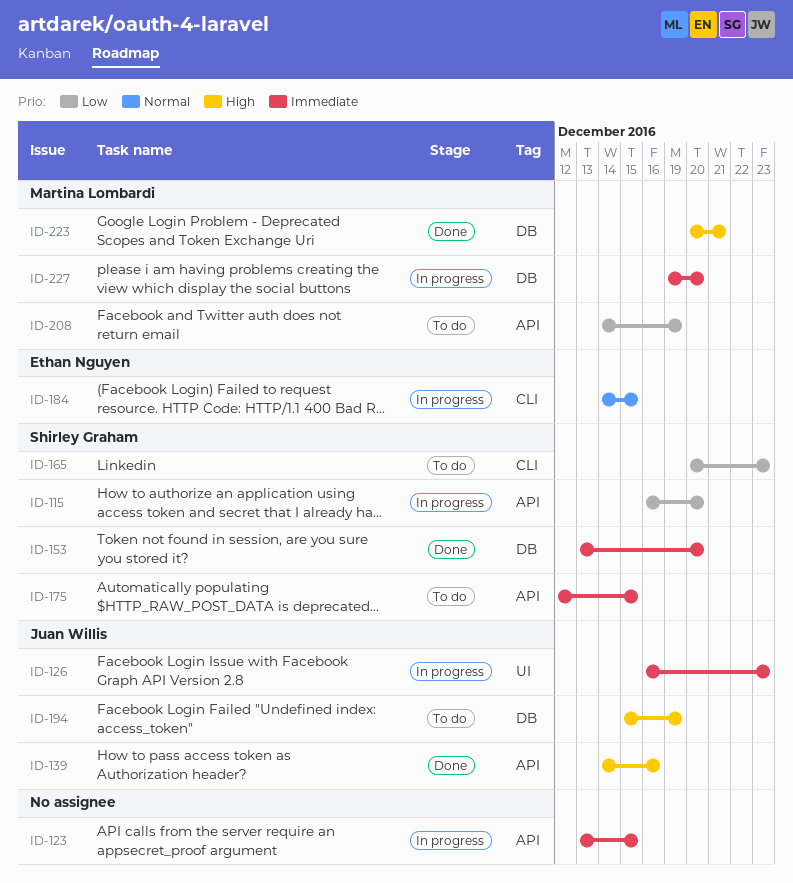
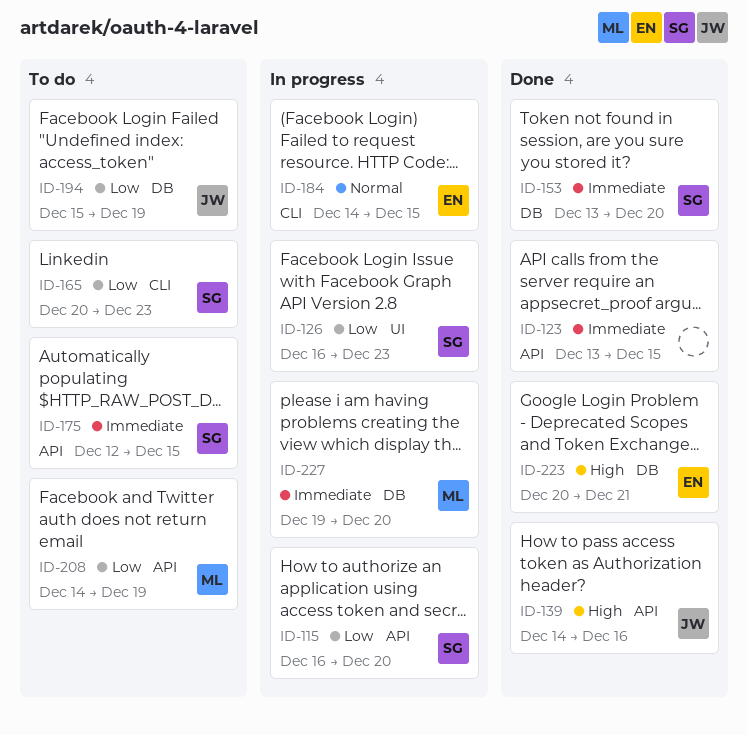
ID-123, status: In progress -> Done
ID-126, owner: Juan Willis -> Shirley Graham
ID-126, priority: Immediate -> Low
ID-194, priority: High -> Low
ID-223, owner: Martina Lombardi -> Ethan Nguyen

